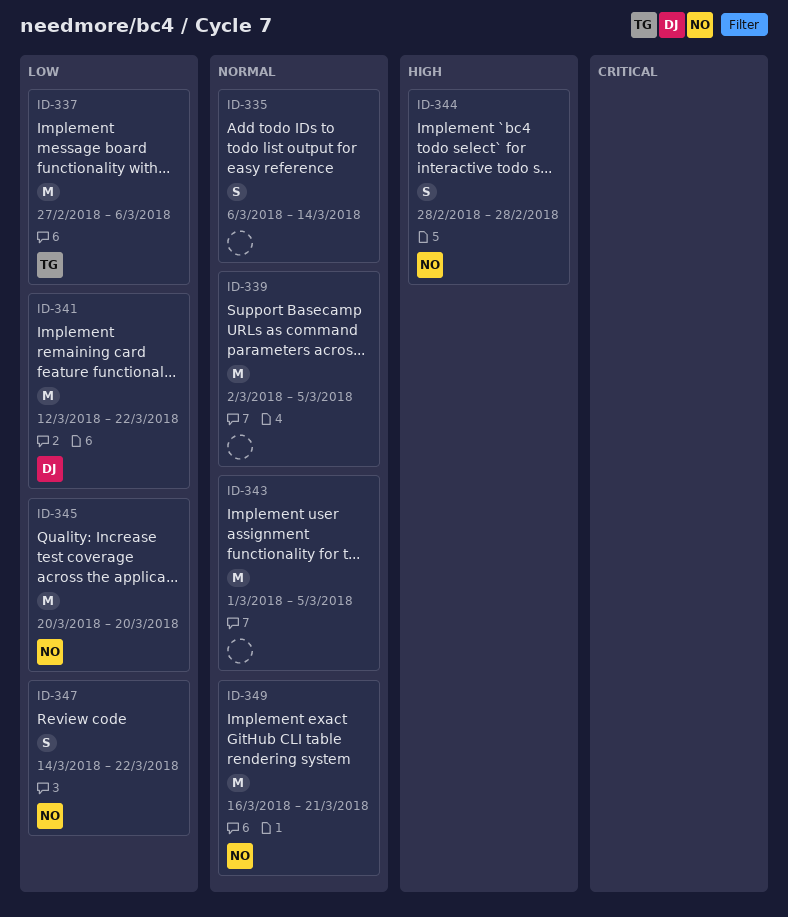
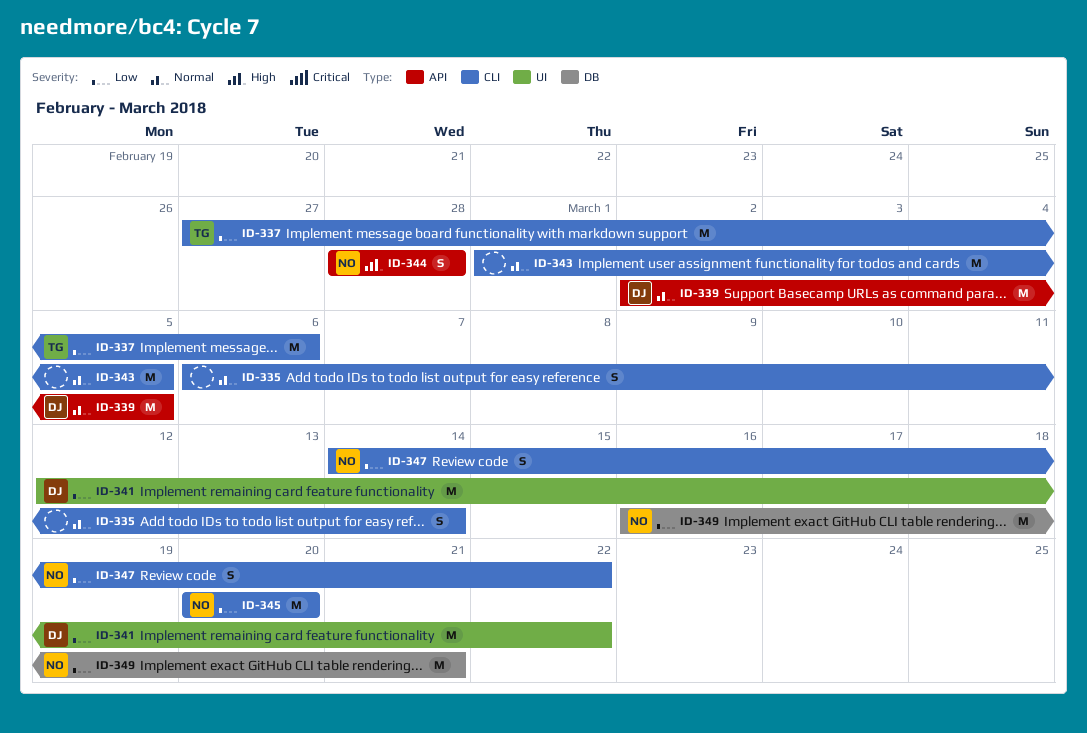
ID-339, owner: none -> DJ
ID-349, priority: Normal -> Low

